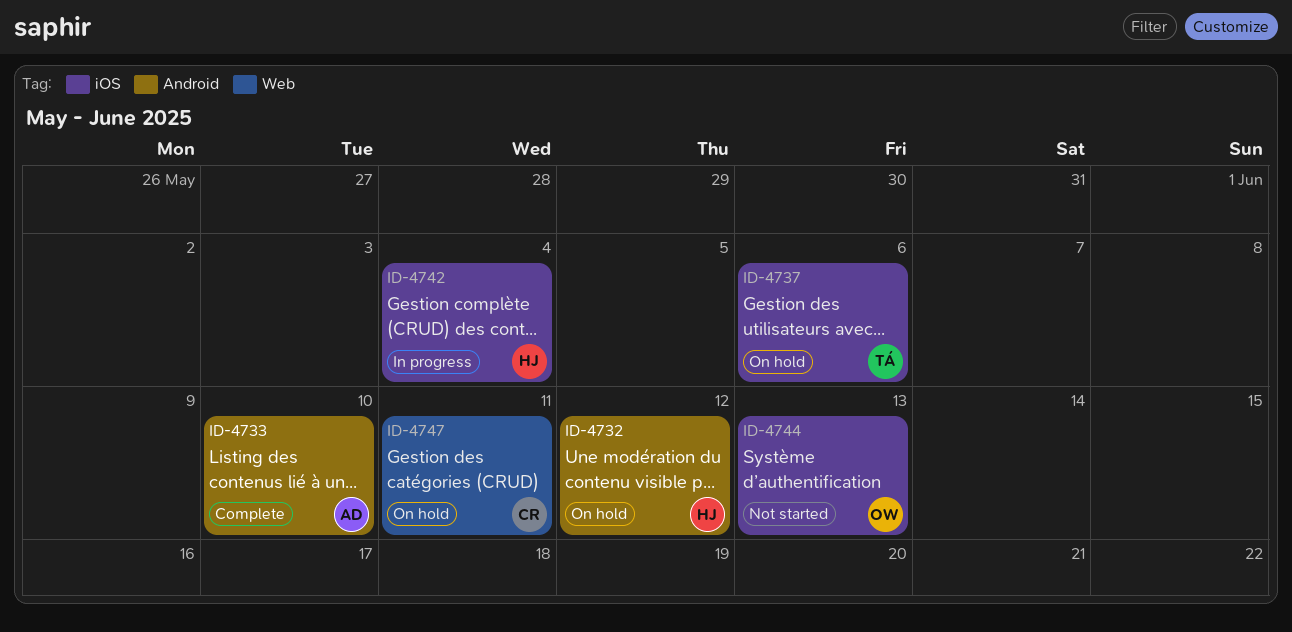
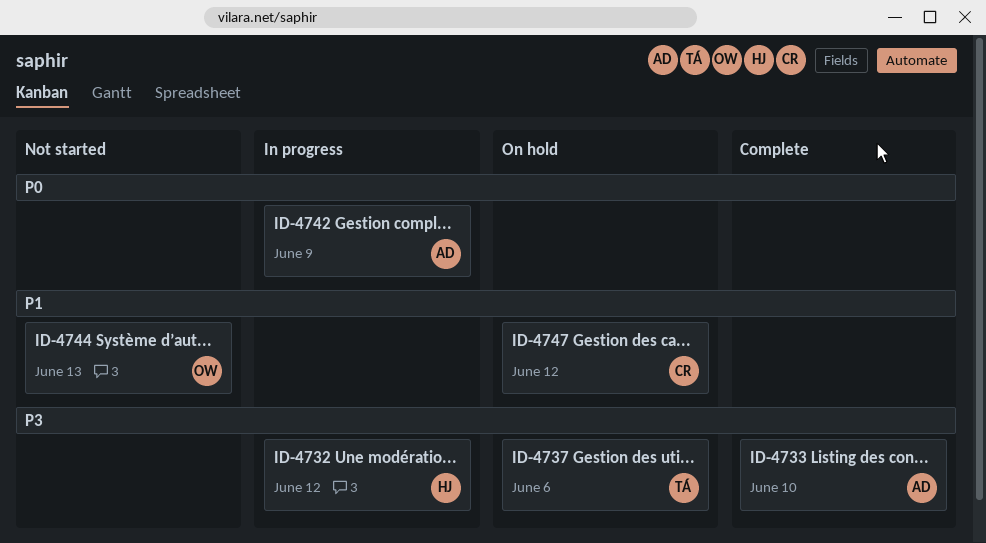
ID-4732, status: On hold -> In progress
ID-4742, owner: HJ -> AD
ID-4742, due: Jun 4 -> Jun 9
ID-4747, due: Jun 11 -> Jun 12

